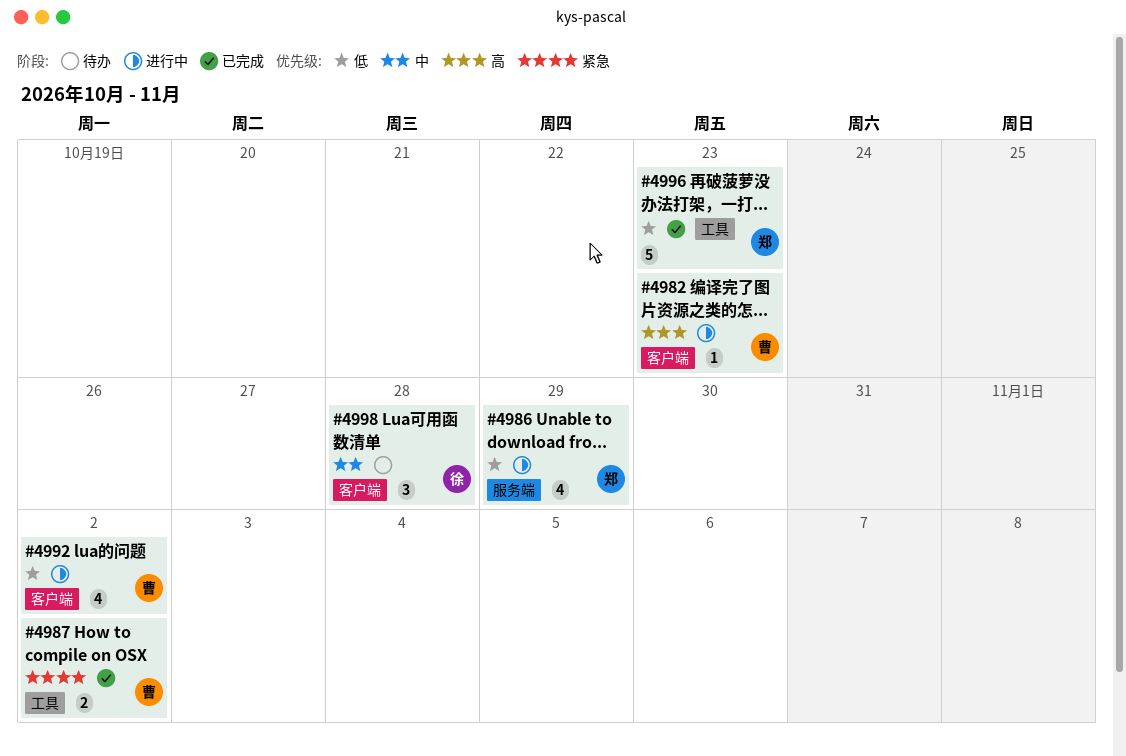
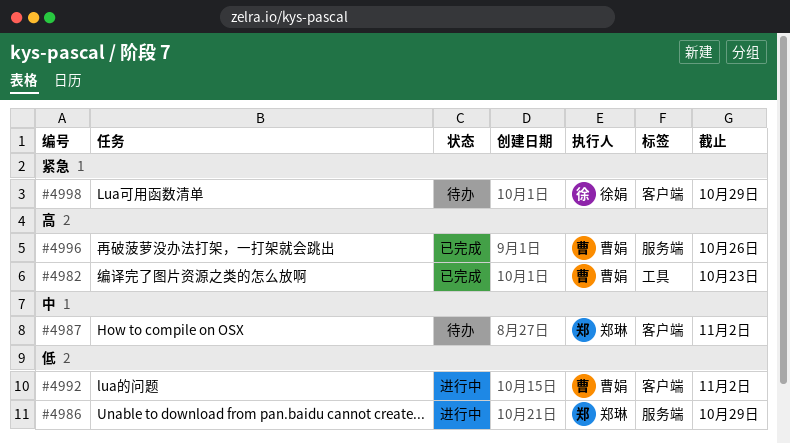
#4982, status: 进行中 -> 已完成
#4982, label: 客户端 -> 工具
#4987, status: 已完成 -> 待办
#4987, owner: 曹娟 -> 郑琳
#4987, priority: 紧急 -> 中
#4987, label: 工具 -> 客户端
#4996, owner: 郑琳 -> 曹娟
#4996, priority: 低 -> 高
#4996, label: 工具 -> 服务端
#4996, due: Oct 23 -> Oct 26
#4998, priority: 中 -> 紧急
#4998, due: Oct 28 -> Oct 29

